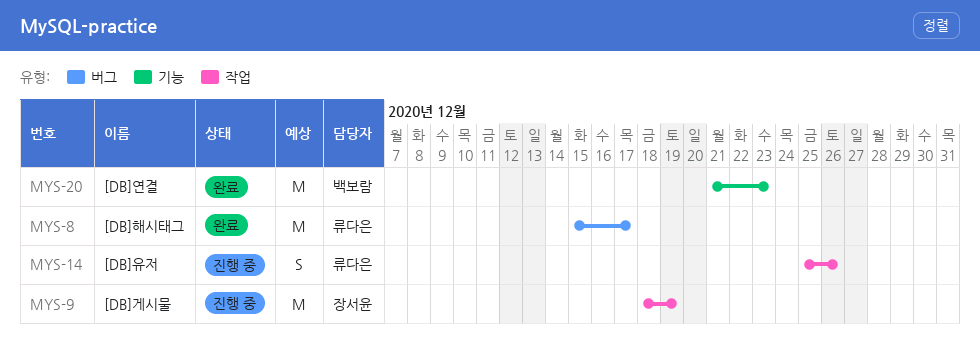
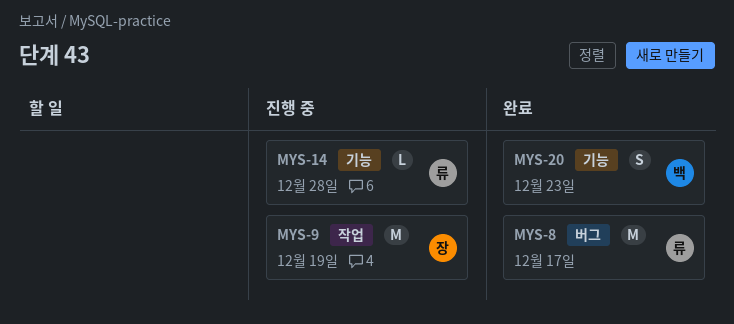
MYS-14, label: 작업 -> 기능
MYS-14, estimate: S -> L
MYS-14, due: Dec 26 -> Dec 28
MYS-20, estimate: M -> S

